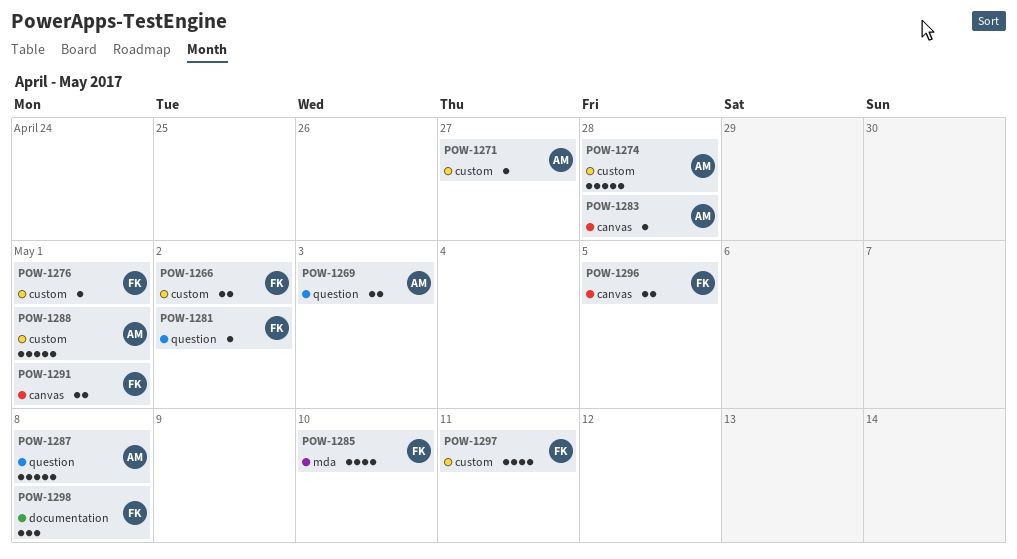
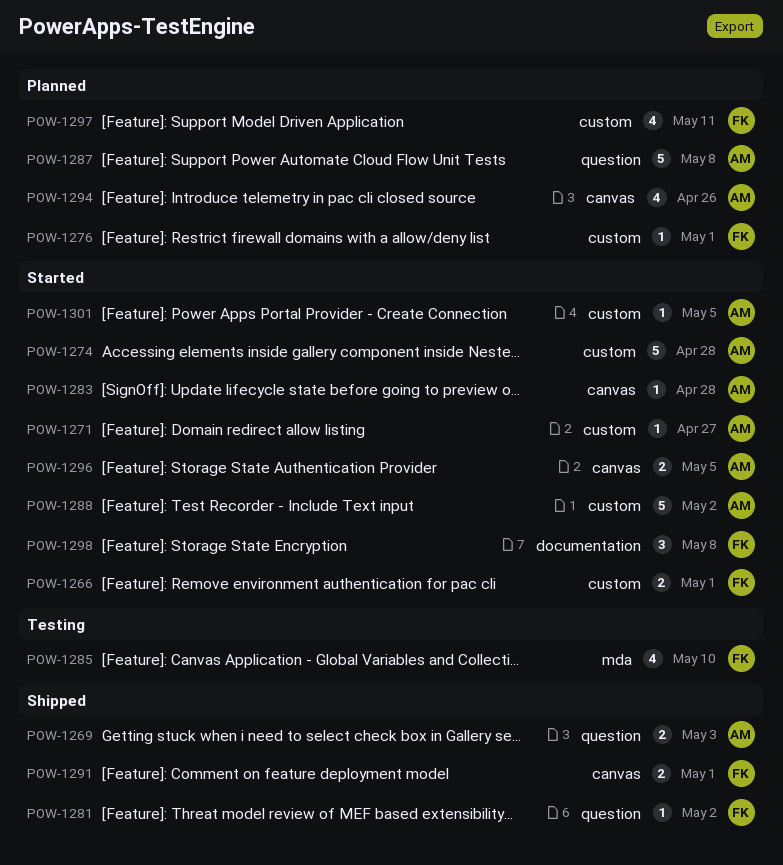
POW-1266, due: May 2 -> May 1
POW-1288, due: May 1 -> May 2
POW-1294: none -> present
POW-1296, owner: FK -> AM
POW-1301: none -> present

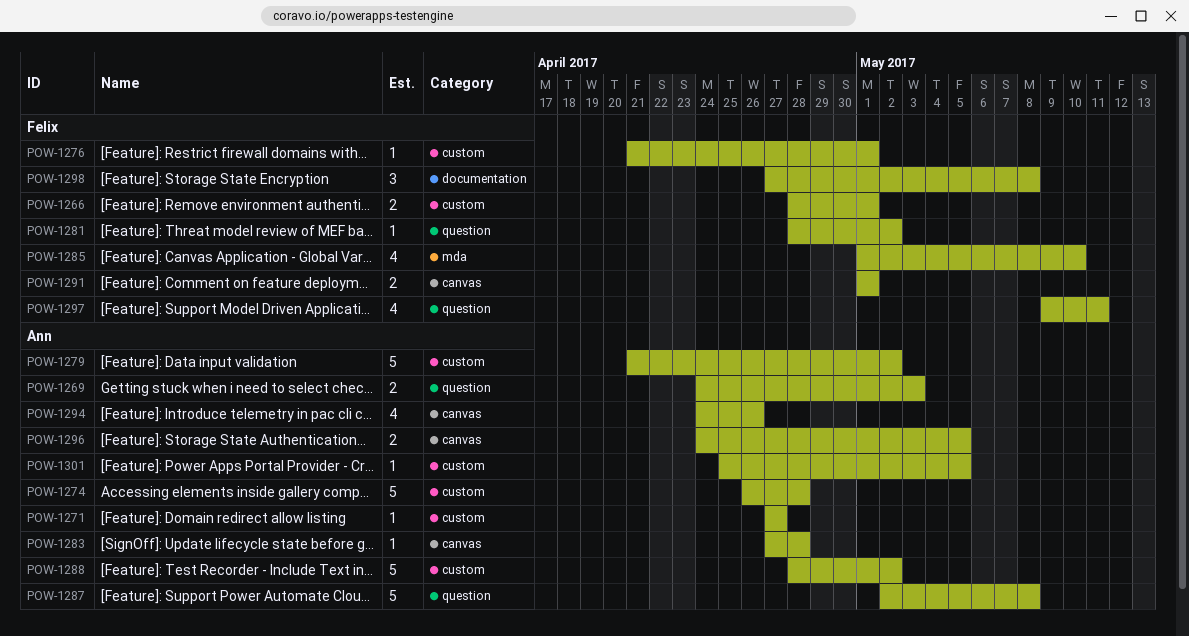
POW-1279: none -> present
POW-1297, label: custom -> question

